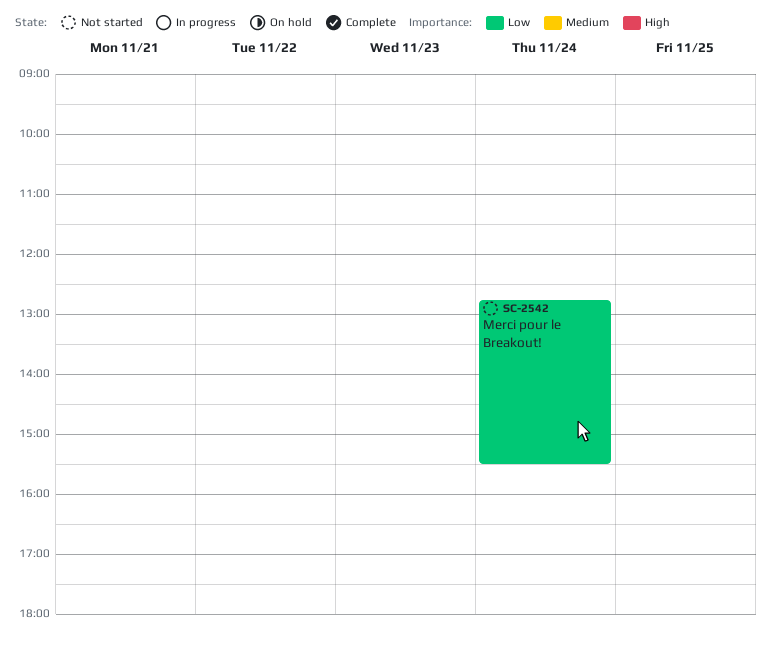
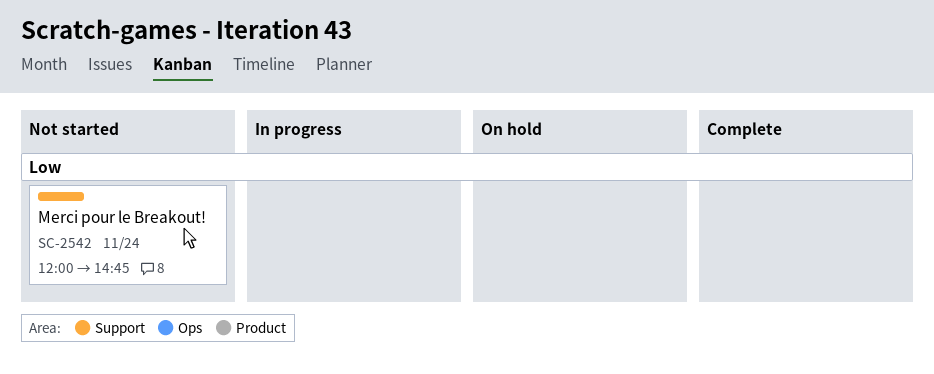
SC-2542, begins: 12:45 -> 12:00
SC-2542, ends: 15:30 -> 14:45

